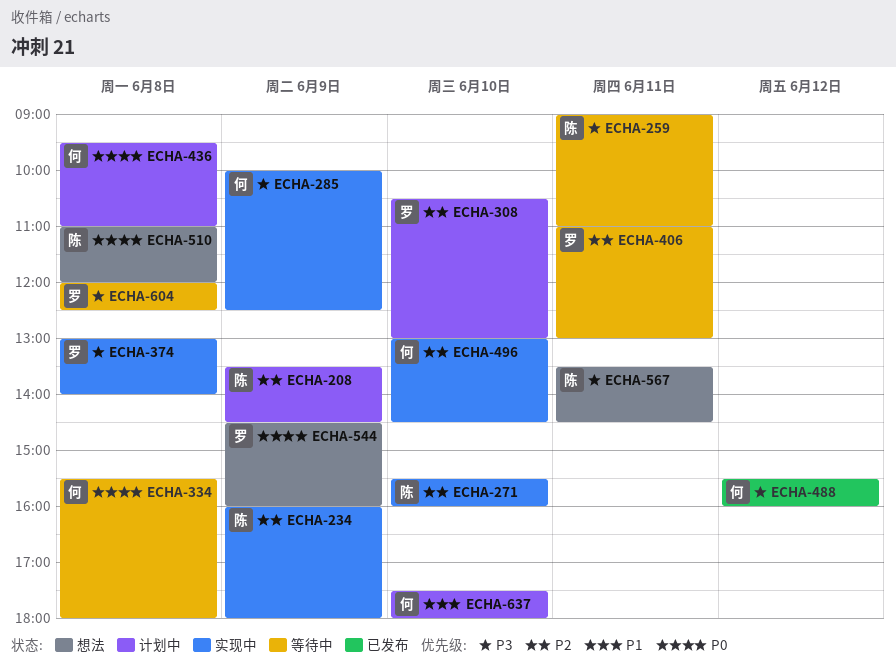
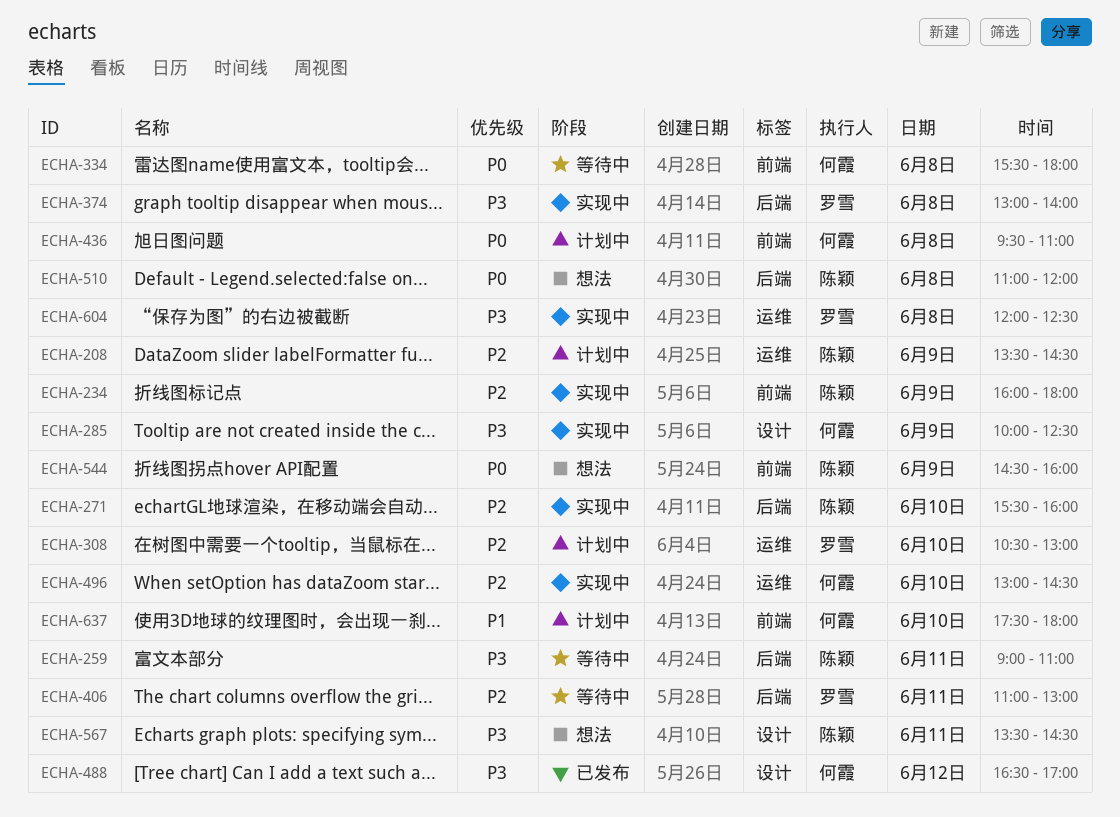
ECHA-488, begins: 15:30 -> 16:30
ECHA-488, ends: 16:00 -> 17:00
ECHA-544, owner: 罗雪 -> 陈颖
ECHA-604, status: 等待中 -> 实现中

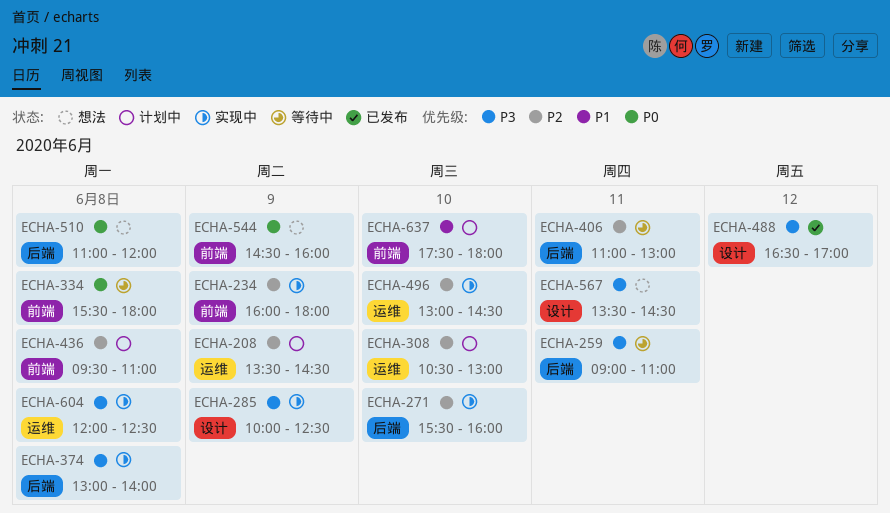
ECHA-436, priority: P0 -> P2

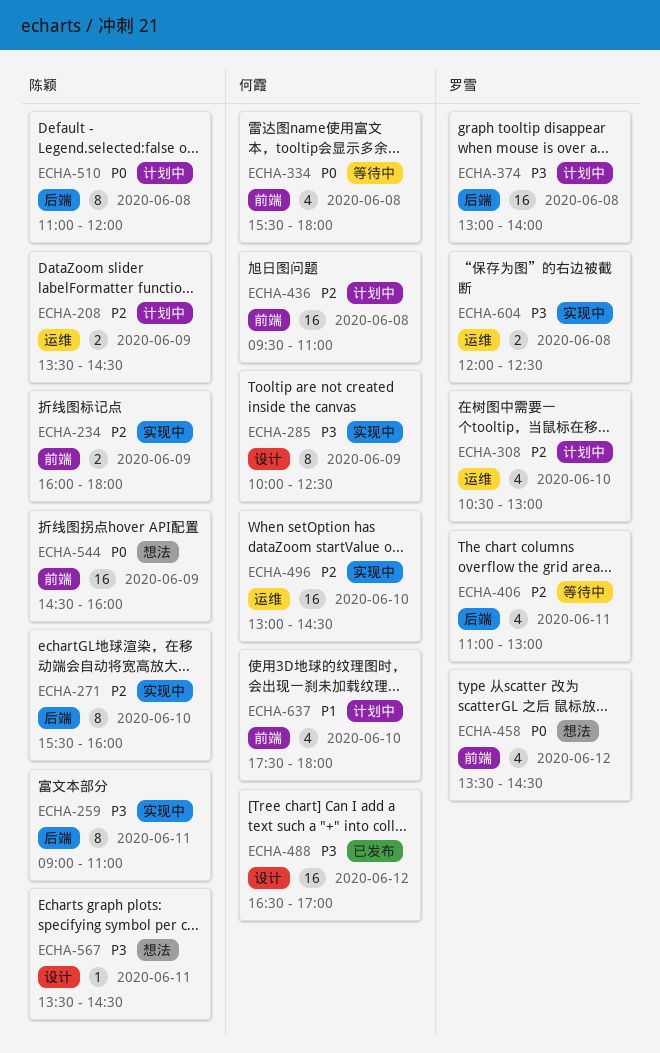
ECHA-259, status: 等待中 -> 实现中
ECHA-374, status: 实现中 -> 计划中
ECHA-458: none -> present
ECHA-510, status: 想法 -> 计划中

